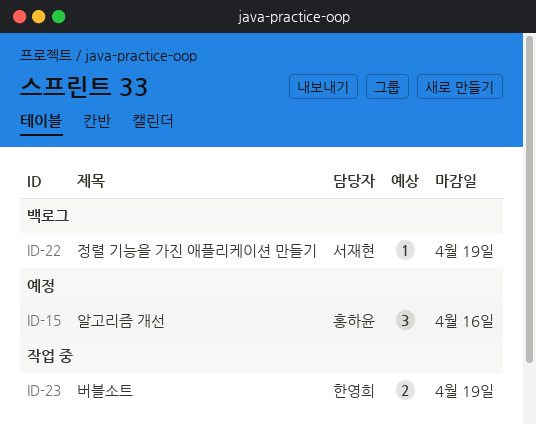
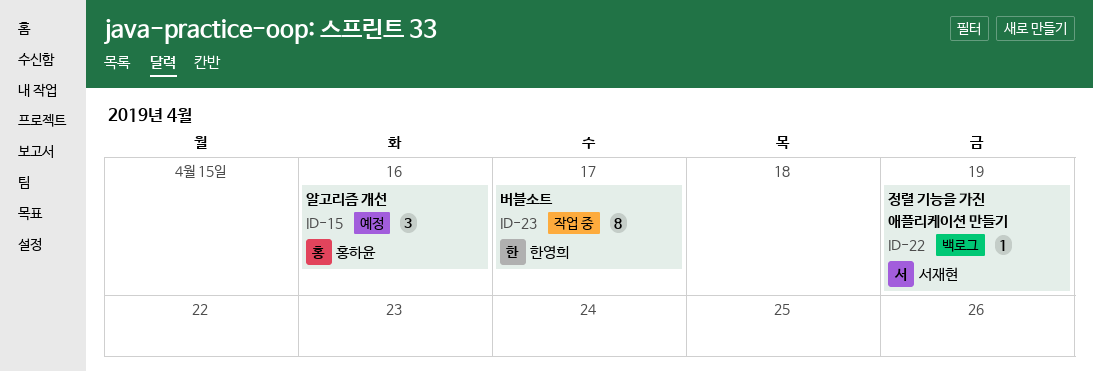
ID-23, estimate: 2 -> 8
ID-23, due: Apr 19 -> Apr 17

